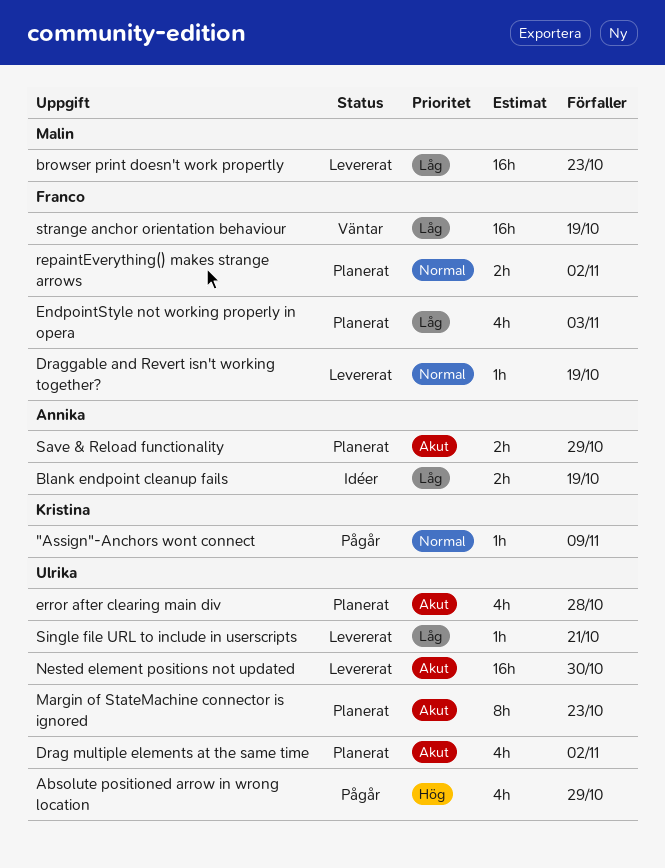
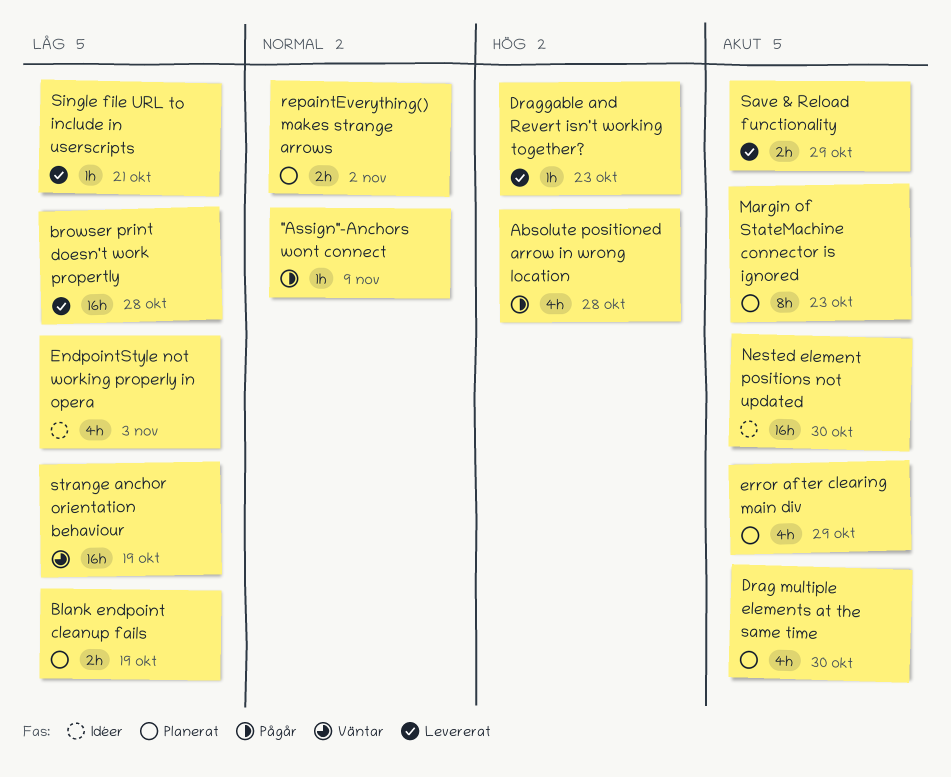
Absolute positioned arrow in wrong location, due: Oct 29 -> Oct 28
Blank endpoint cleanup fails, status: Idéer -> Planerat
browser print doesn't work propertly, due: Oct 23 -> Oct 28
Drag multiple elements at the same time, due: Nov 2 -> Oct 30
Draggable and Revert isn't working together?, priority: Normal -> Hög
Draggable and Revert isn't working together?, due: Oct 19 -> Oct 23
EndpointStyle not working properly in opera, status: Planerat -> Idéer
error after clearing main div, due: Oct 28 -> Oct 29
Nested element positions not updated, status: Levererat -> Idéer
Save & Reload functionality, status: Planerat -> Levererat

